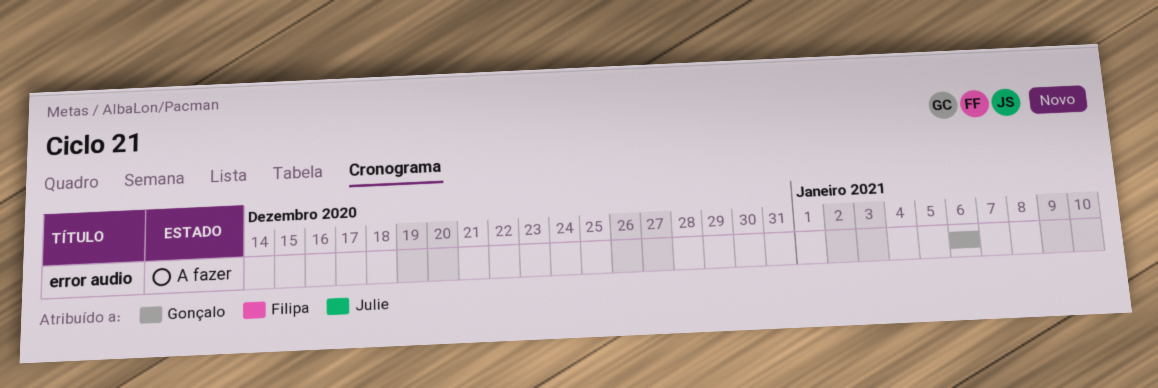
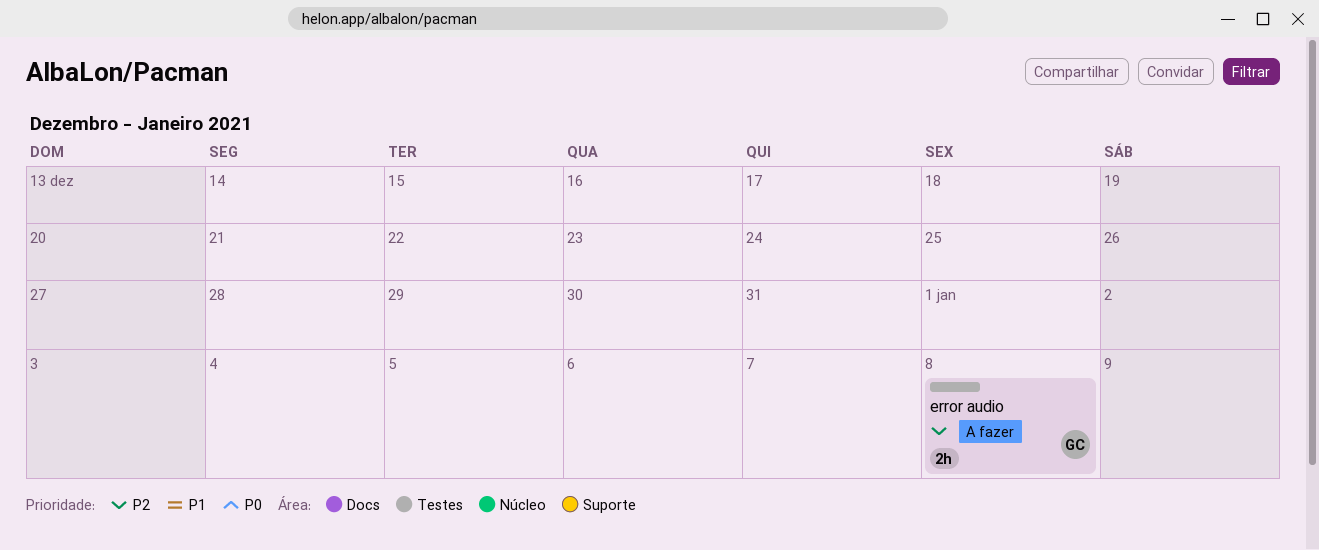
error audio, due: Jan 6 -> Jan 8

